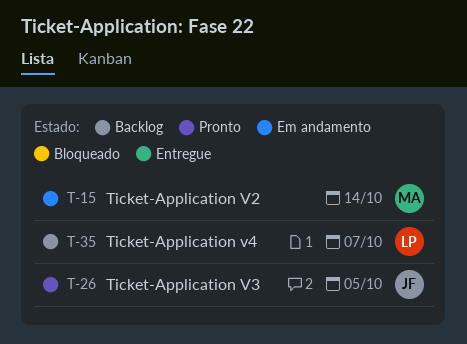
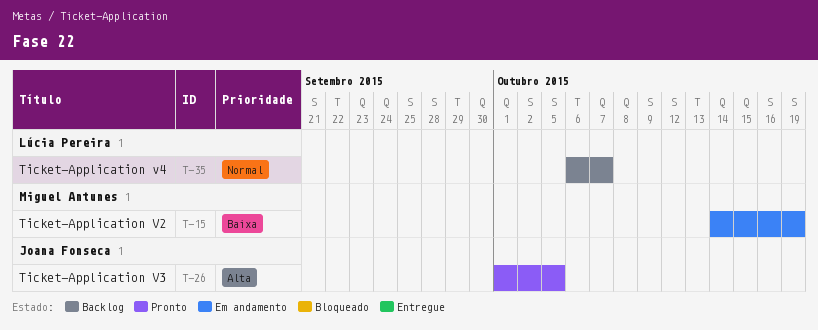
T-15, due: Oct 14 -> Oct 19

